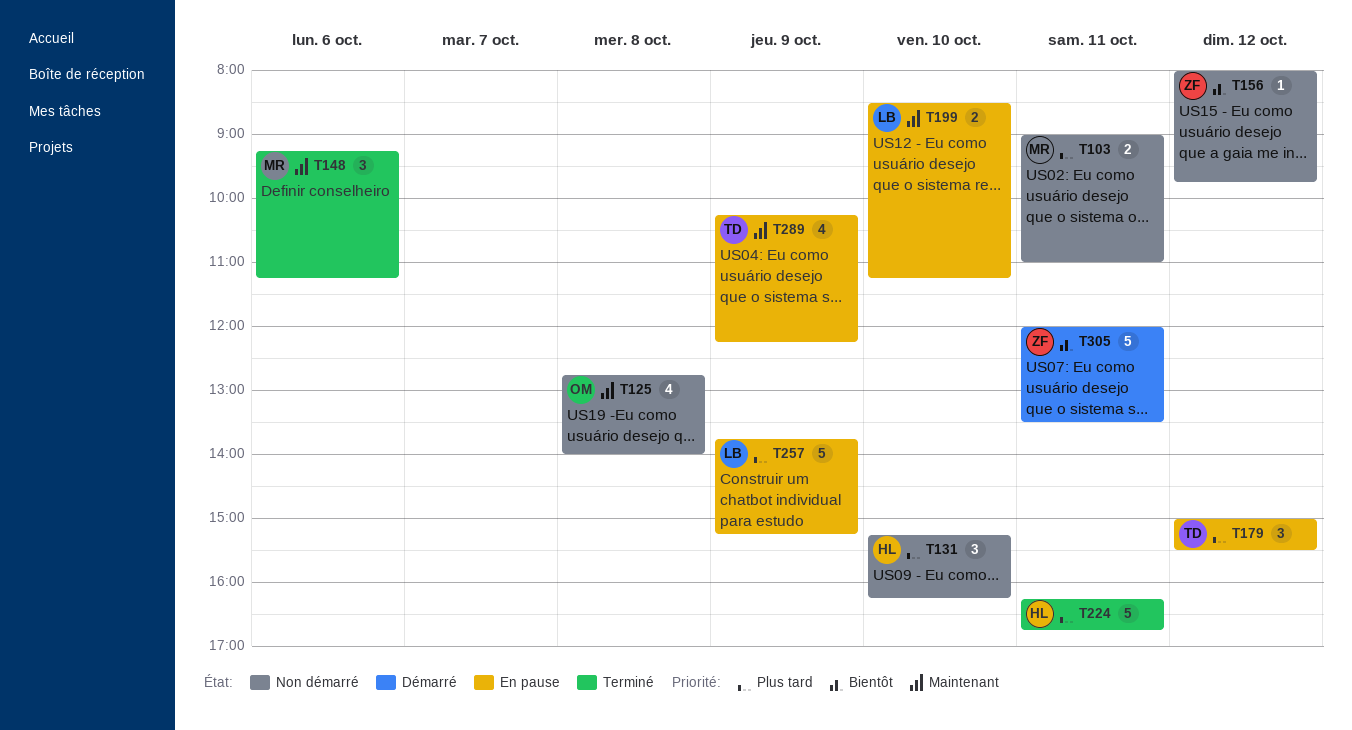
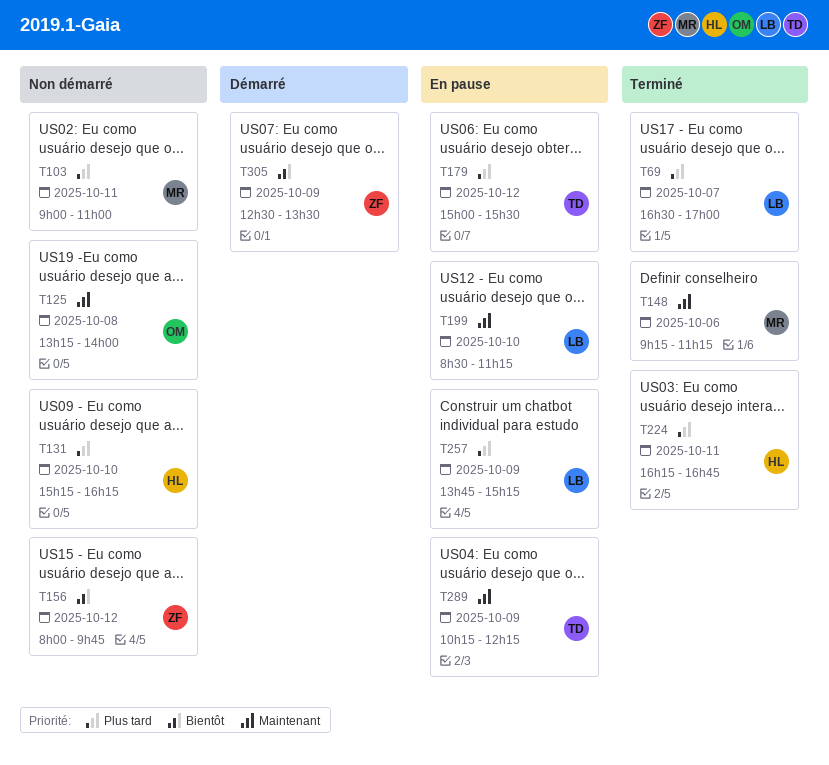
T69: none -> present
T125, begins: 12:45 -> 13:15
T305, day: Oct 11 -> Oct 9
T305, begins: 12:00 -> 12:30

